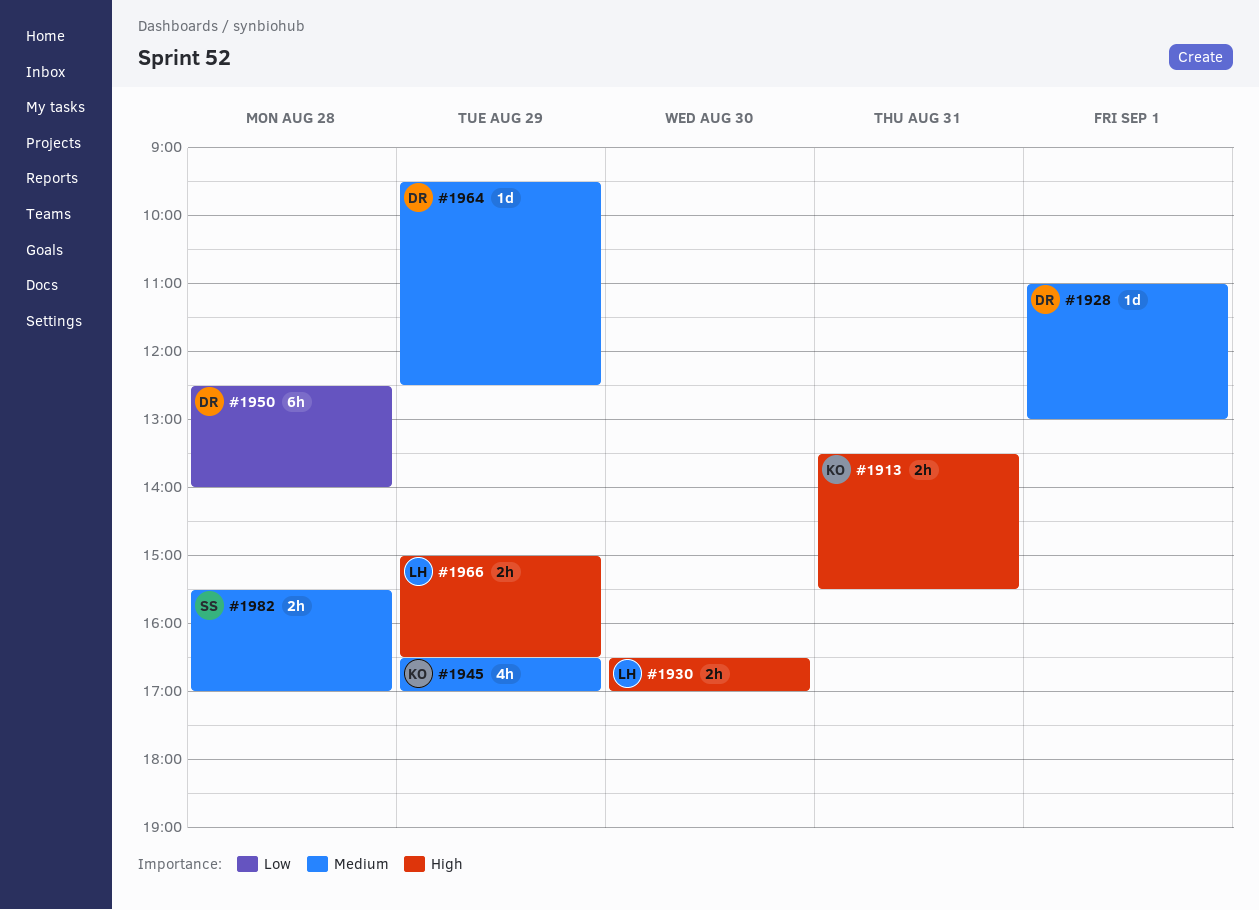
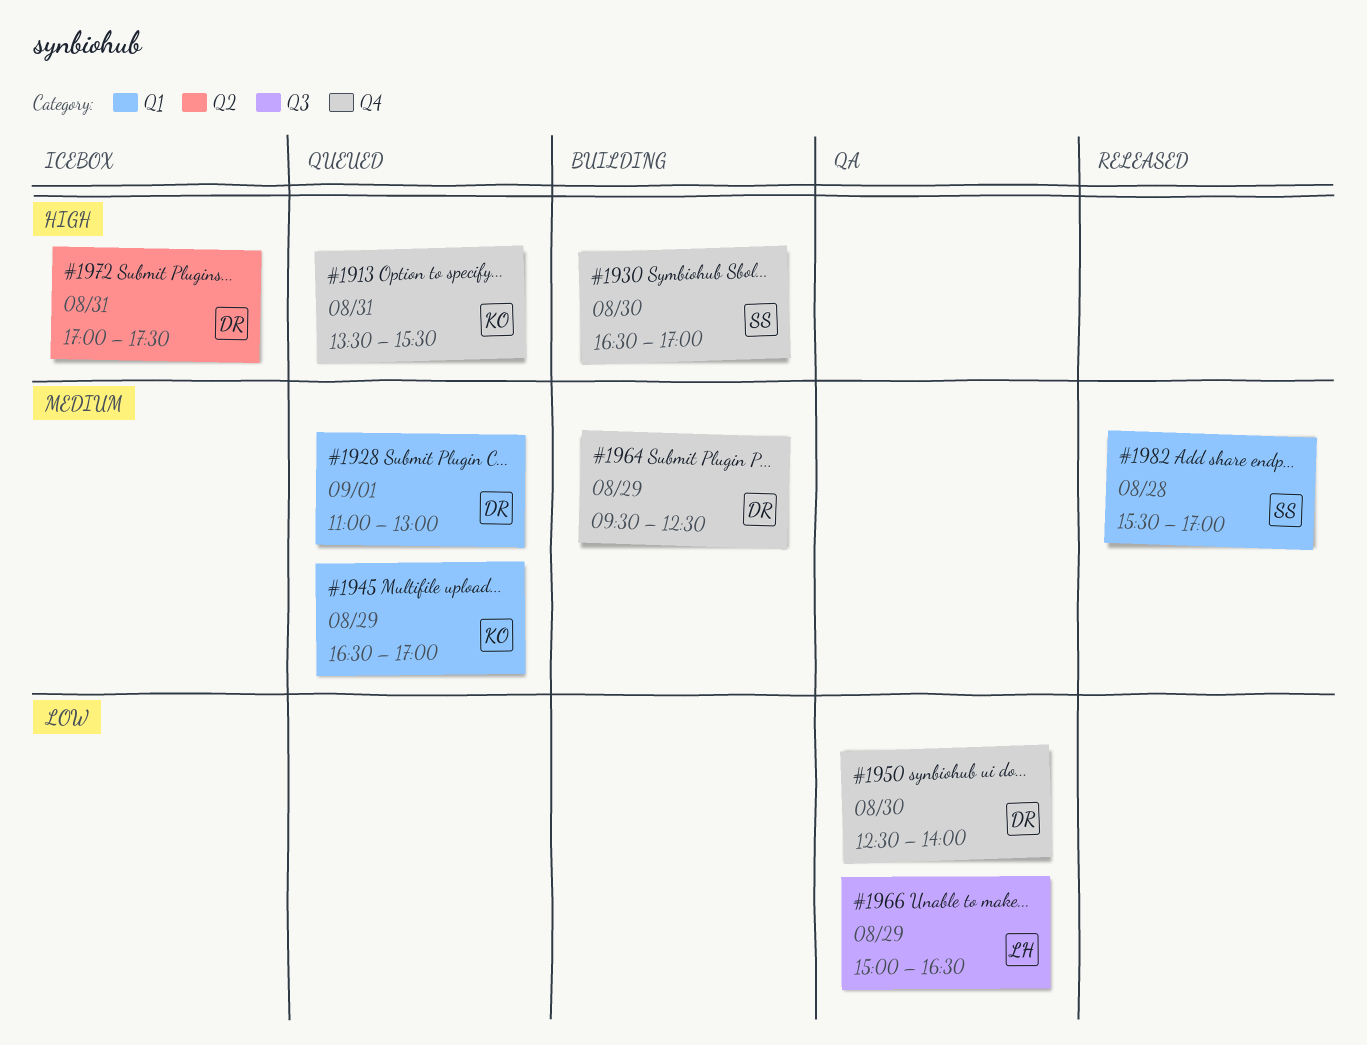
#1930, owner: LH -> SS
#1950, day: Aug 28 -> Aug 30
#1966, priority: High -> Low
#1972: none -> present

